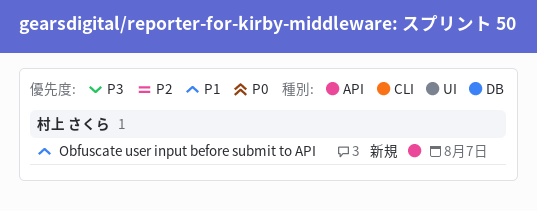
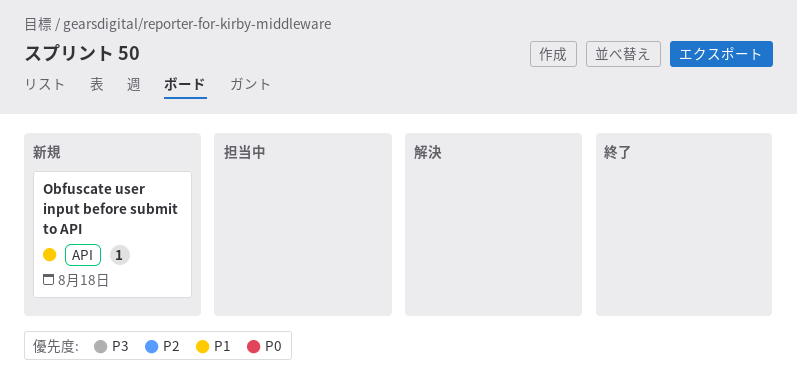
Obfuscate user input before submit to API, due: Aug 7 -> Aug 18

